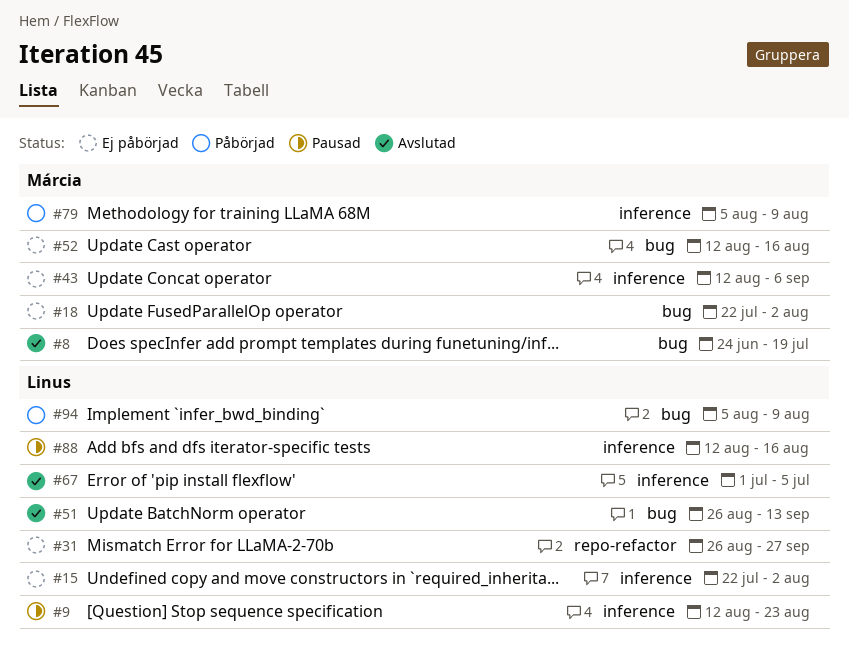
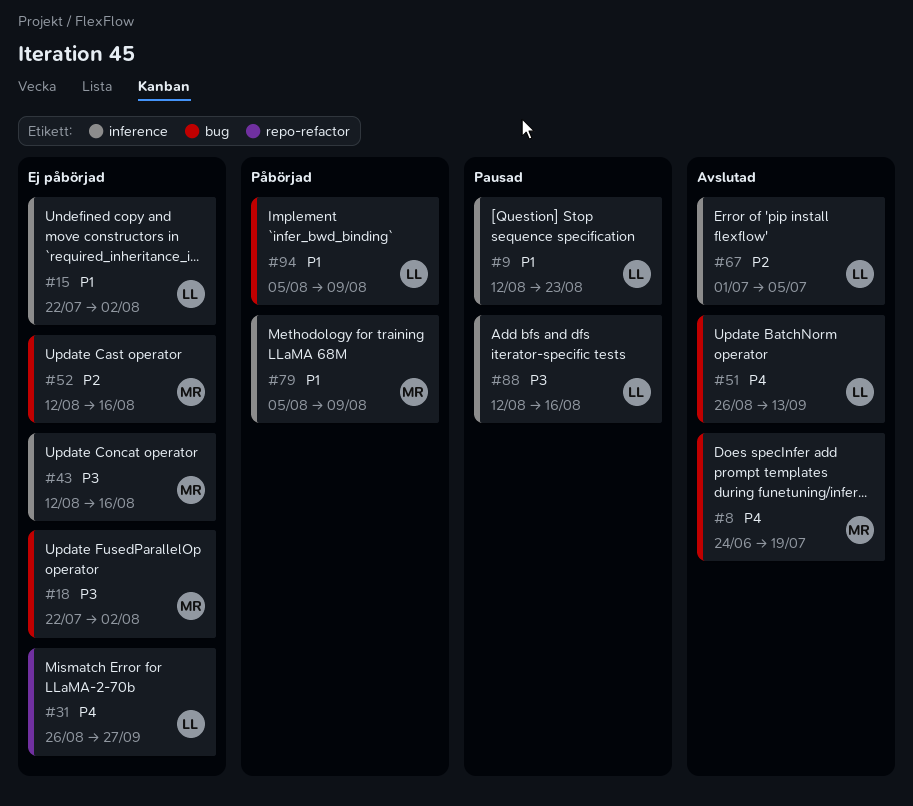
#43, due: Sep 6 -> Aug 16

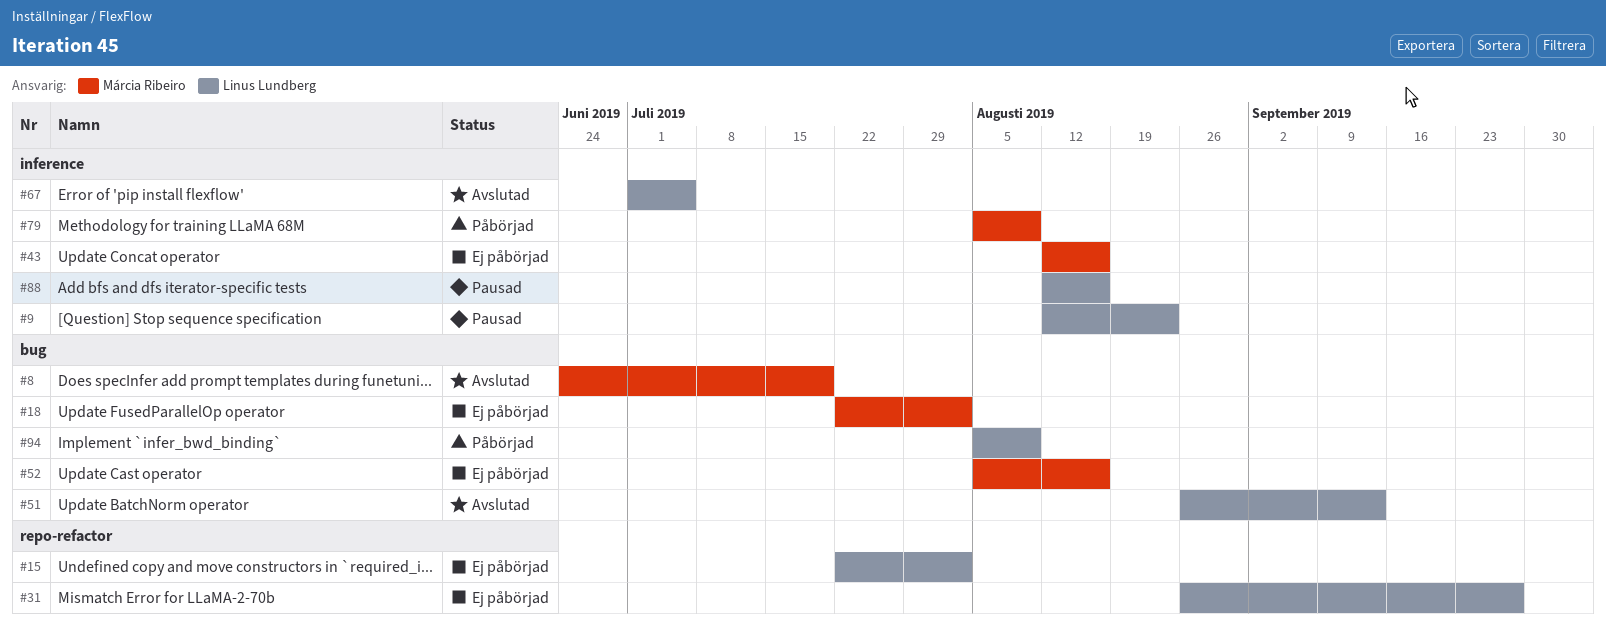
#15, label: inference -> repo-refactor
#52, start: Aug 12 -> Aug 5

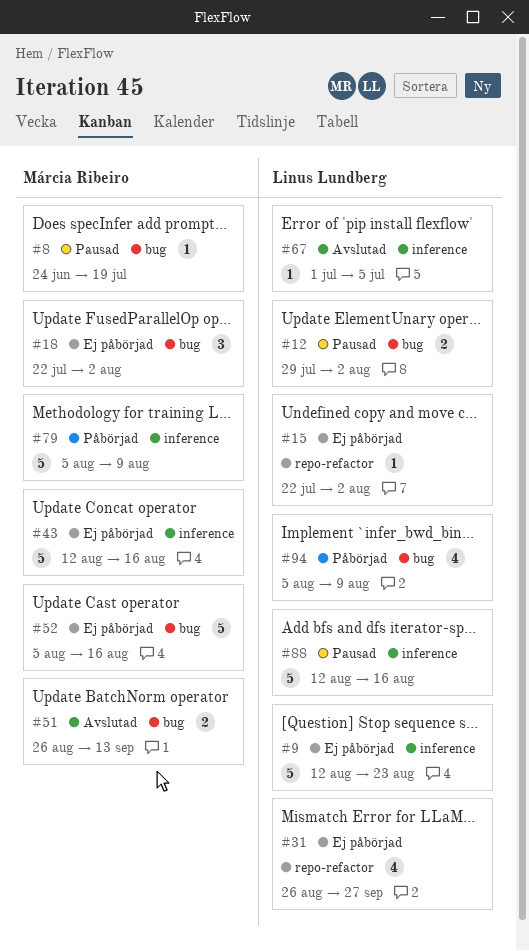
#8, status: Avslutad -> Pausad
#9, status: Pausad -> Ej påbörjad
#12: none -> present
#51, owner: Linus Lundberg -> Márcia Ribeiro

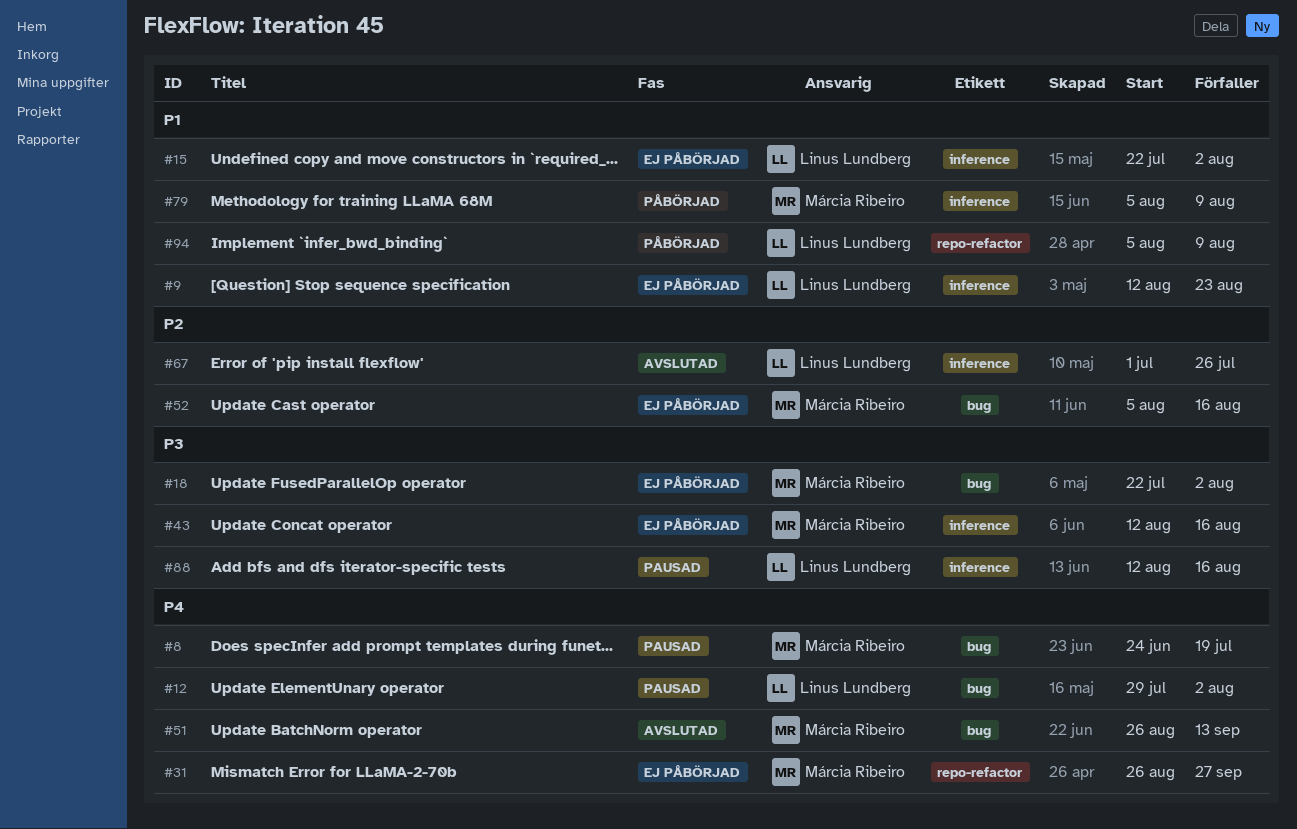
#15, label: repo-refactor -> inference
#31, owner: Linus Lundberg -> Márcia Ribeiro
#67, due: Jul 5 -> Jul 26
#94, label: bug -> repo-refactor

